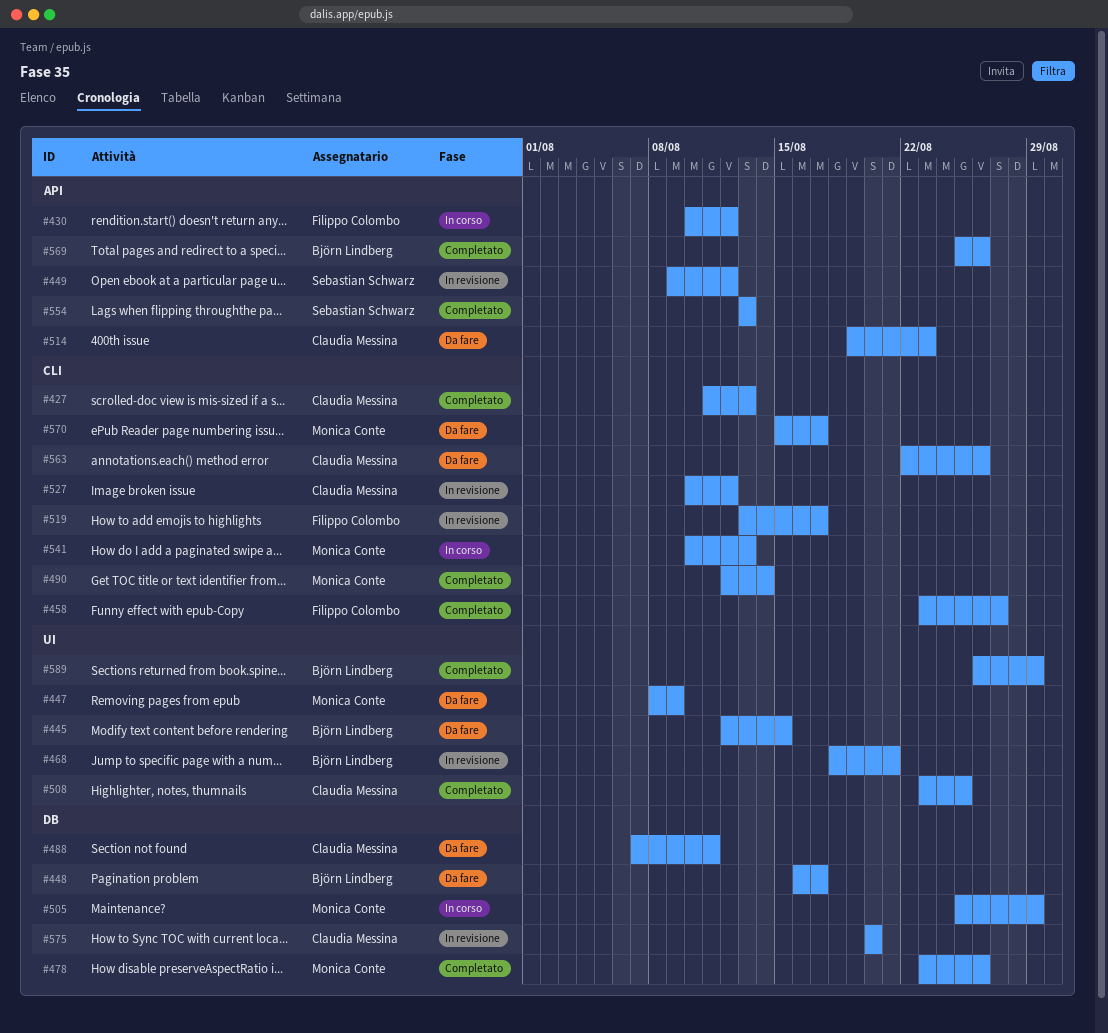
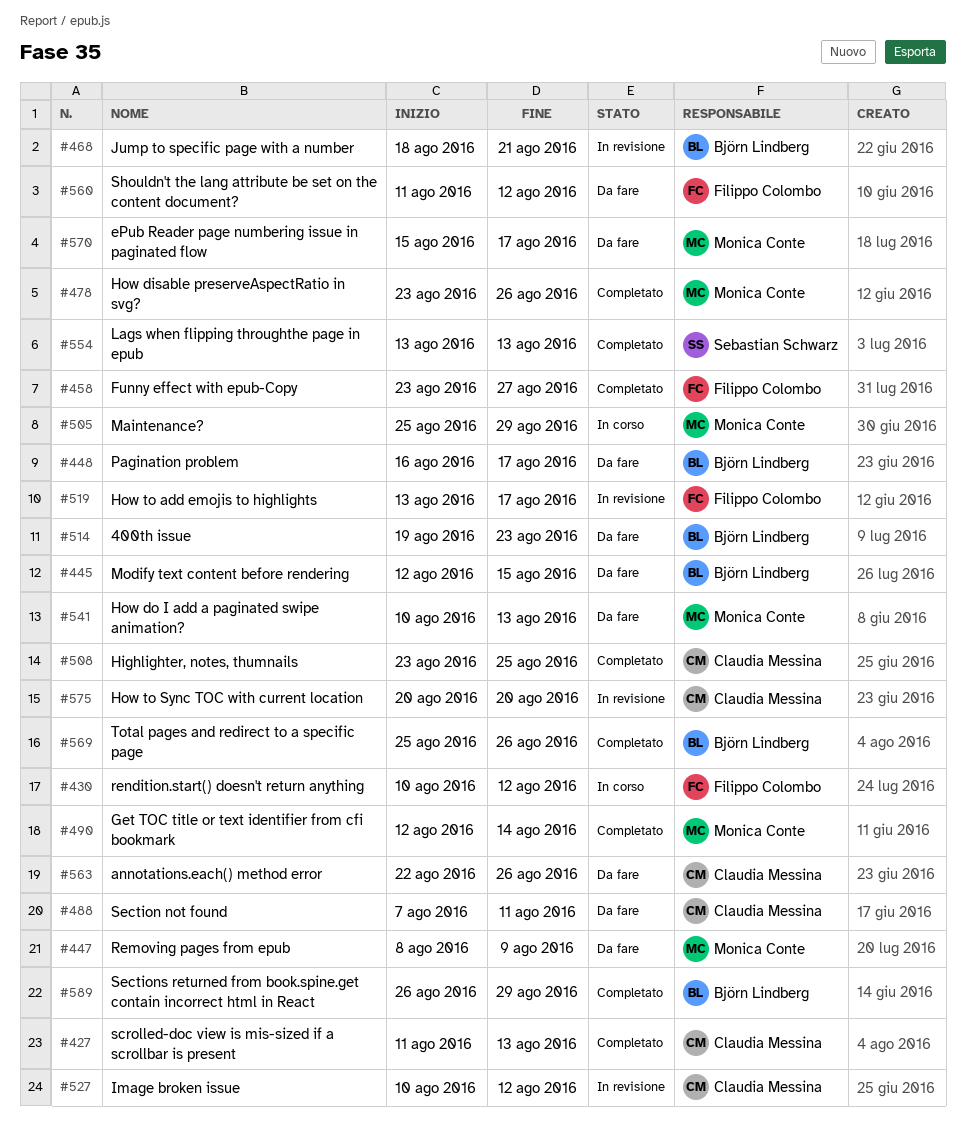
#449: present -> none
#514, owner: Claudia Messina -> Björn Lindberg
#541, status: In corso -> Da fare
#560: none -> present

